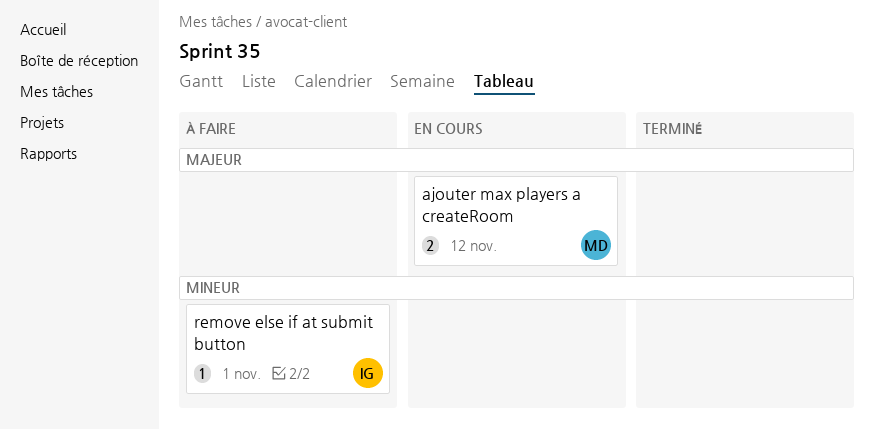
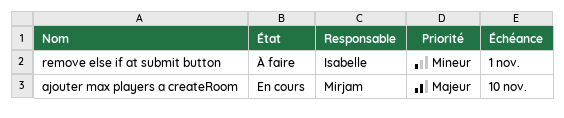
ajouter max players a createRoom, due: Nov 12 -> Nov 10

